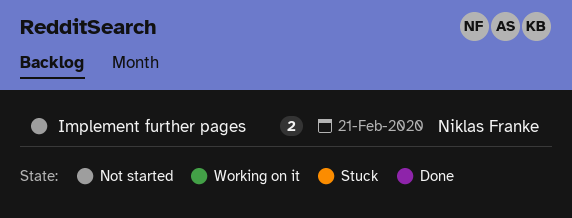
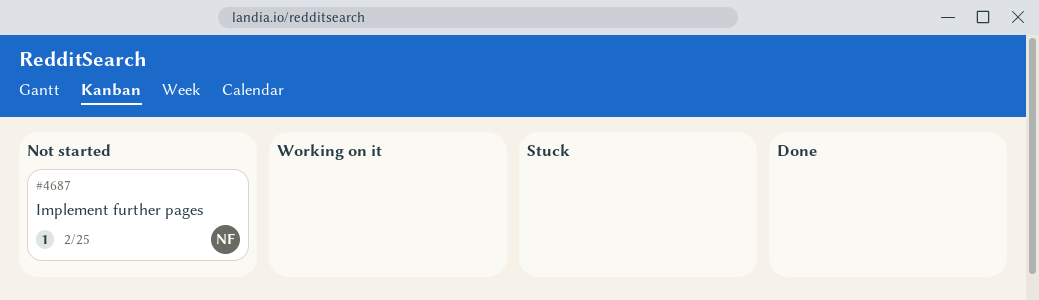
Implement further pages, estimate: 2 -> 1
Implement further pages, due: Feb 21 -> Feb 25

